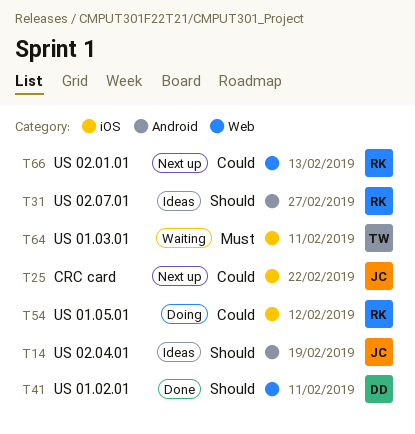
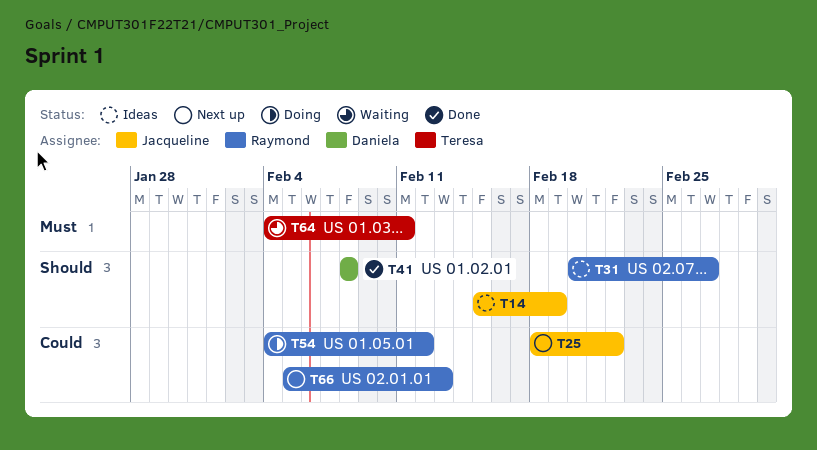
T41, due: Feb 11 -> Feb 8

